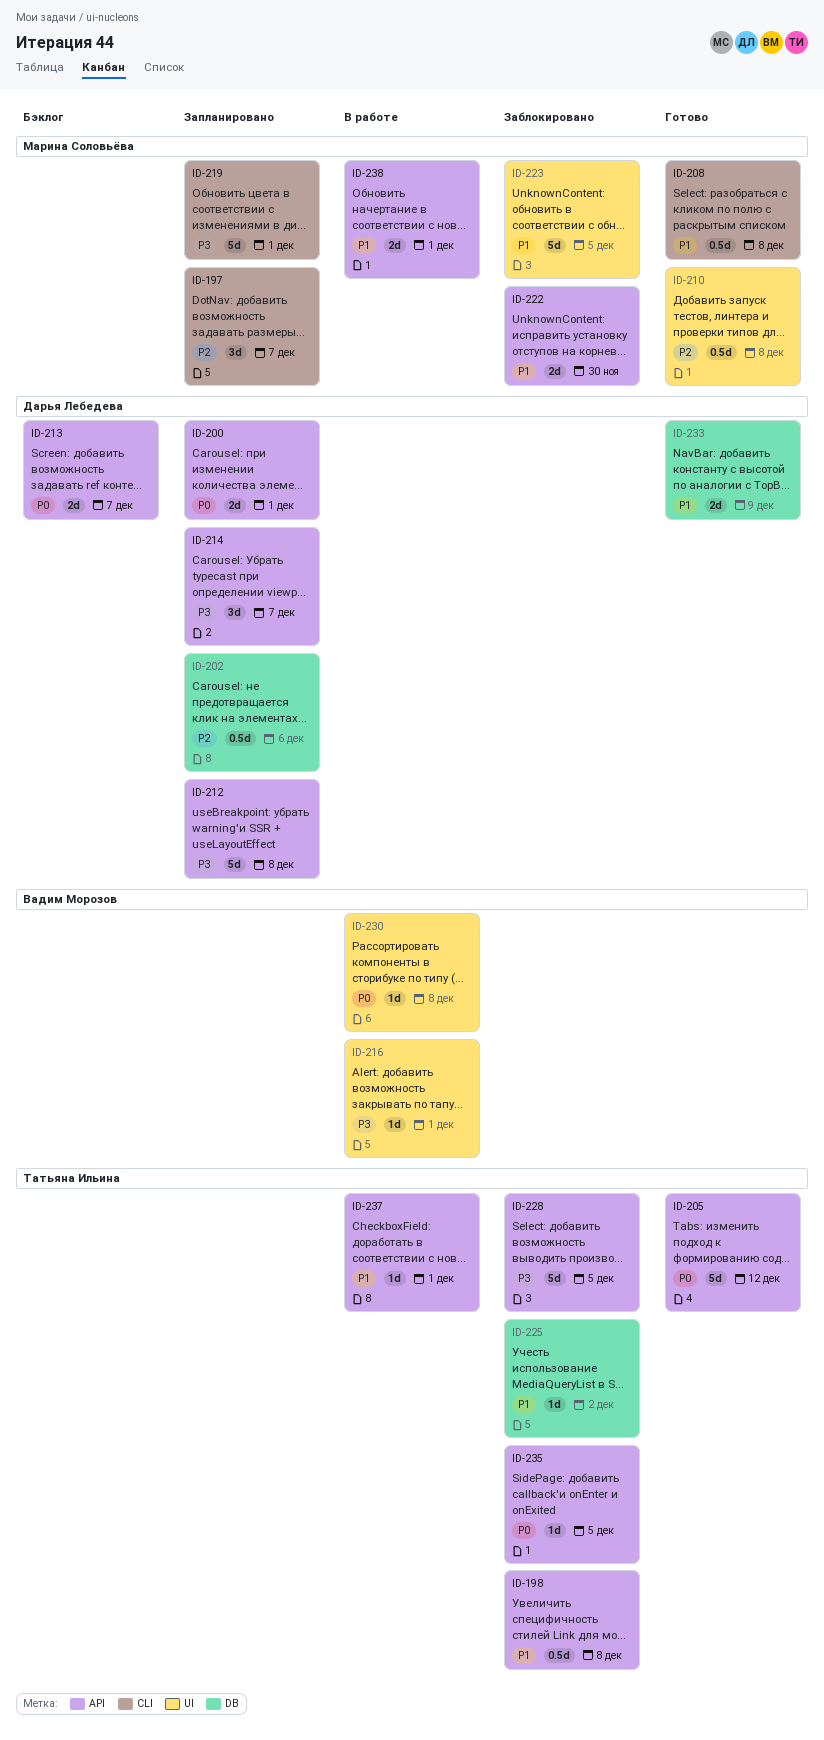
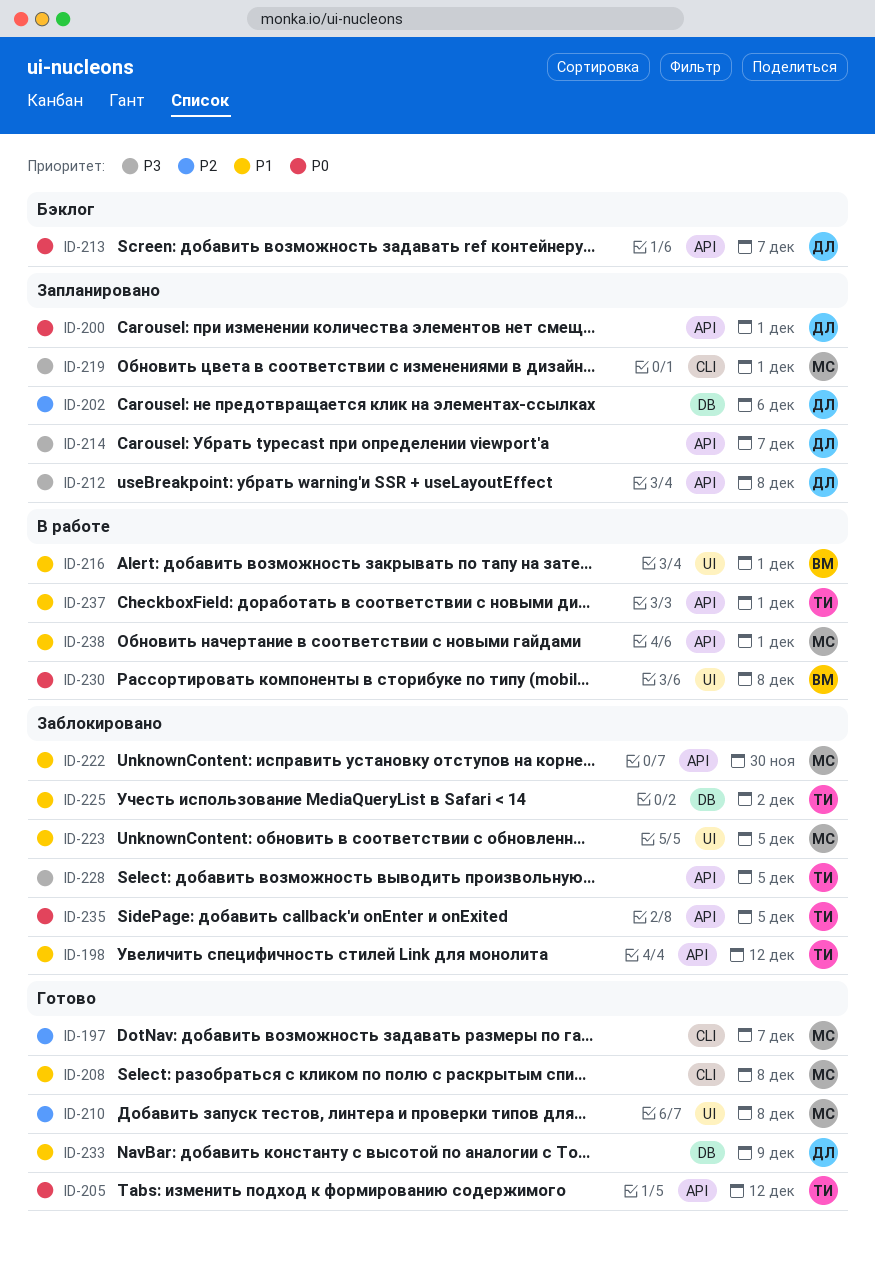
ID-197, status: Запланировано -> Готово
ID-198, due: Dec 8 -> Dec 12
ID-216, priority: P3 -> P1

